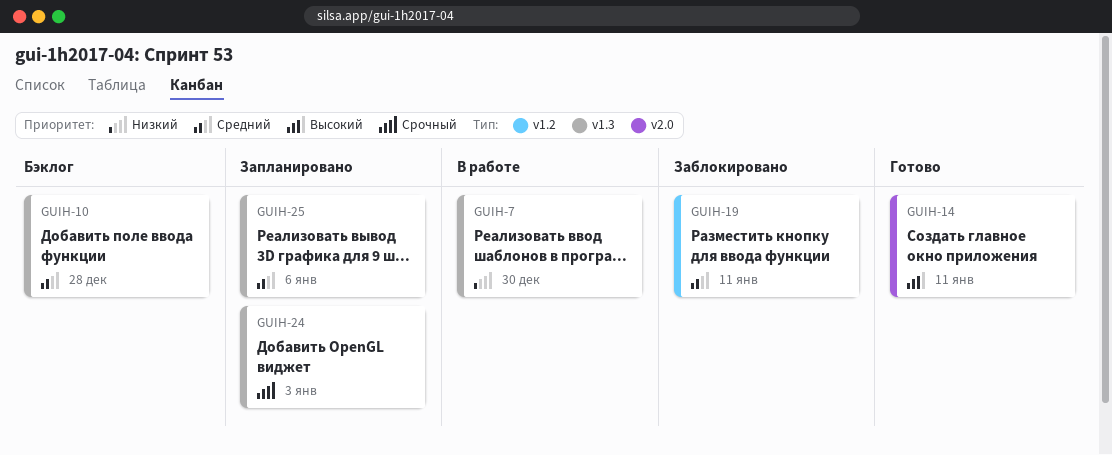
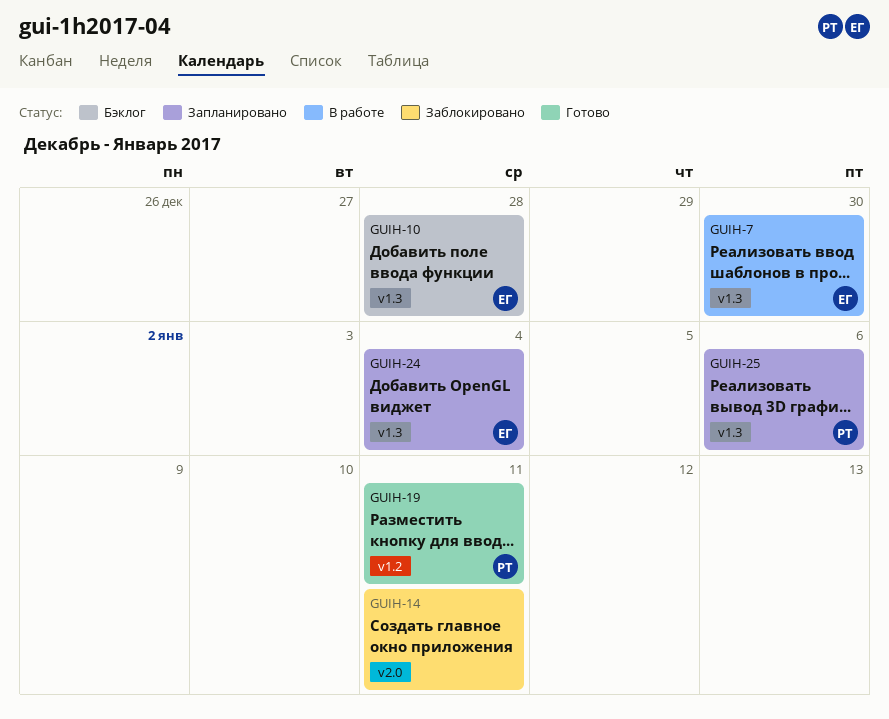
GUIH-14, status: Готово -> Заблокировано
GUIH-19, status: Заблокировано -> Готово
GUIH-24, due: Jan 3 -> Jan 4

